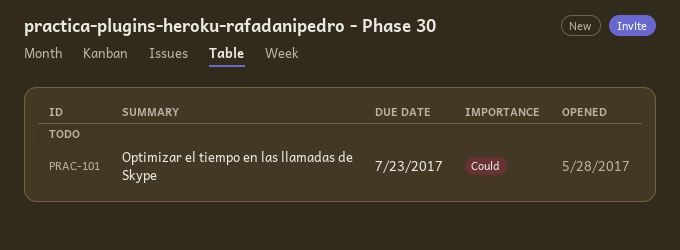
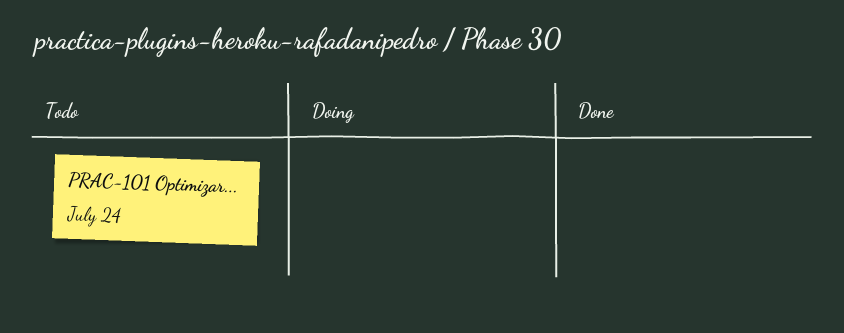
PRAC-101, due: Jul 23 -> Jul 24

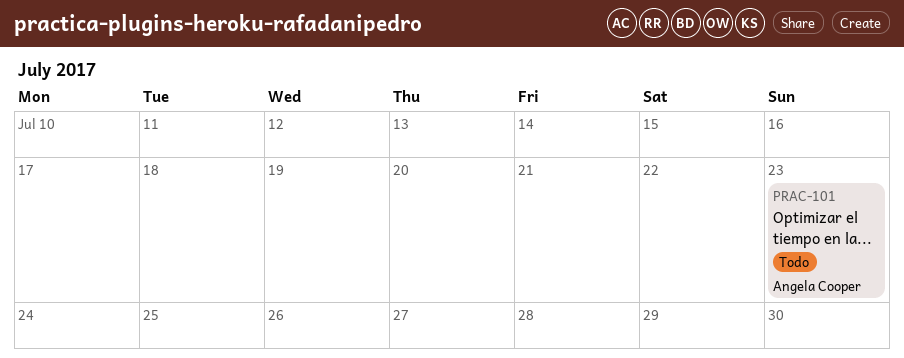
PRAC-101, due: Jul 24 -> Jul 23

